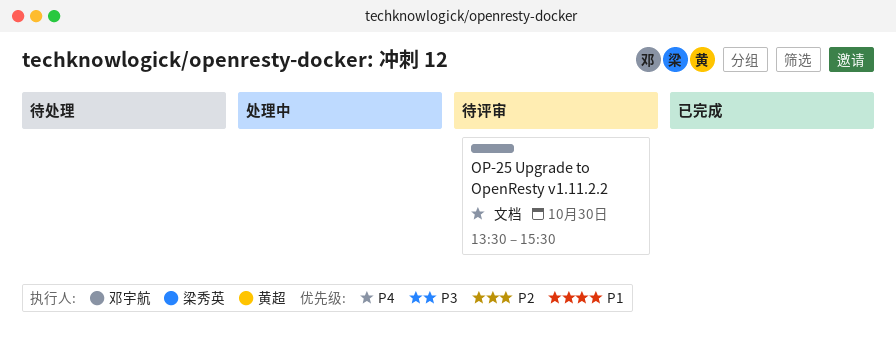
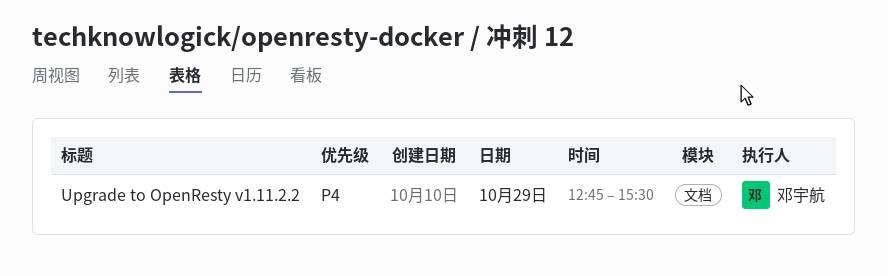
Upgrade to OpenResty v1.11.2.2, day: Oct 30 -> Oct 29
Upgrade to OpenResty v1.11.2.2, begins: 13:30 -> 12:45

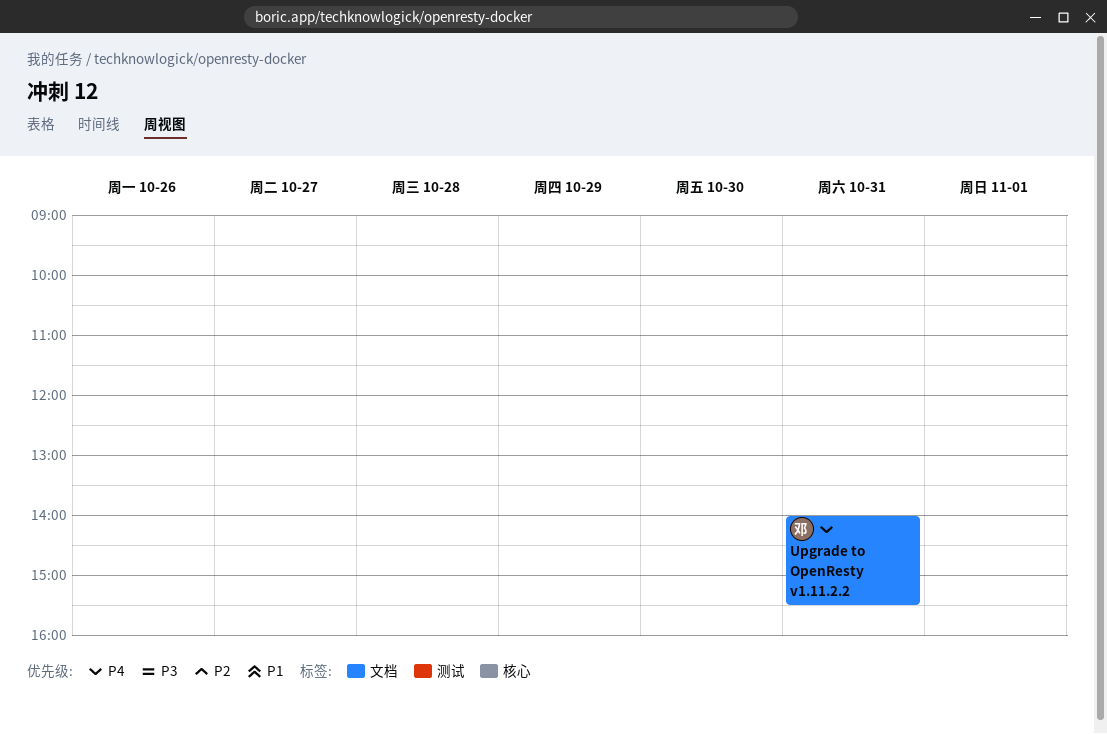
Upgrade to OpenResty v1.11.2.2, day: Oct 29 -> Oct 31
Upgrade to OpenResty v1.11.2.2, begins: 12:45 -> 14:00

